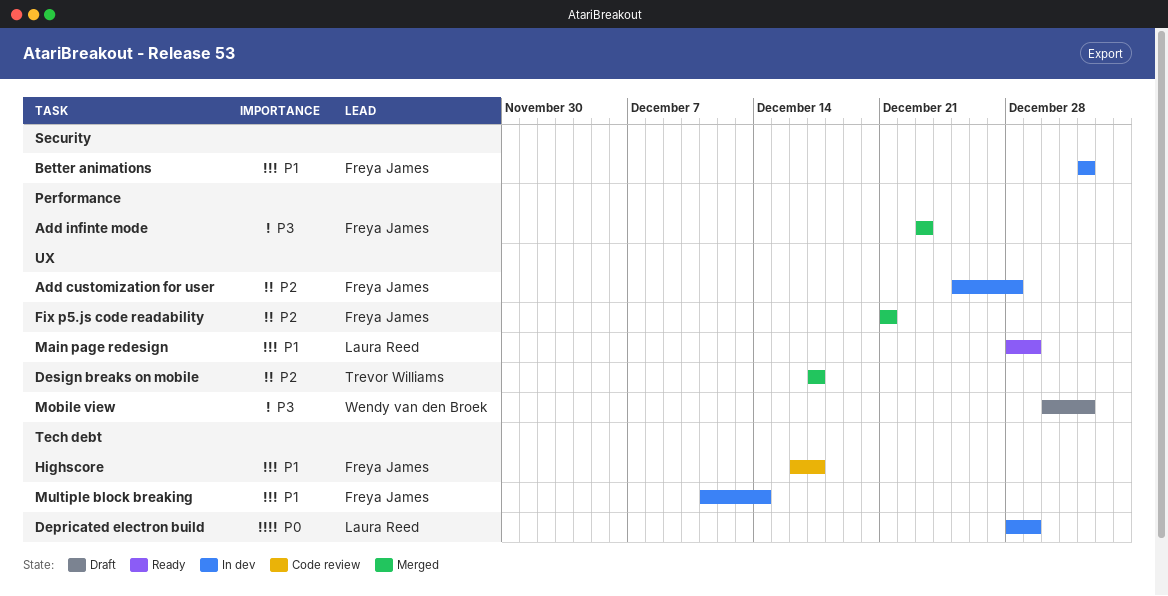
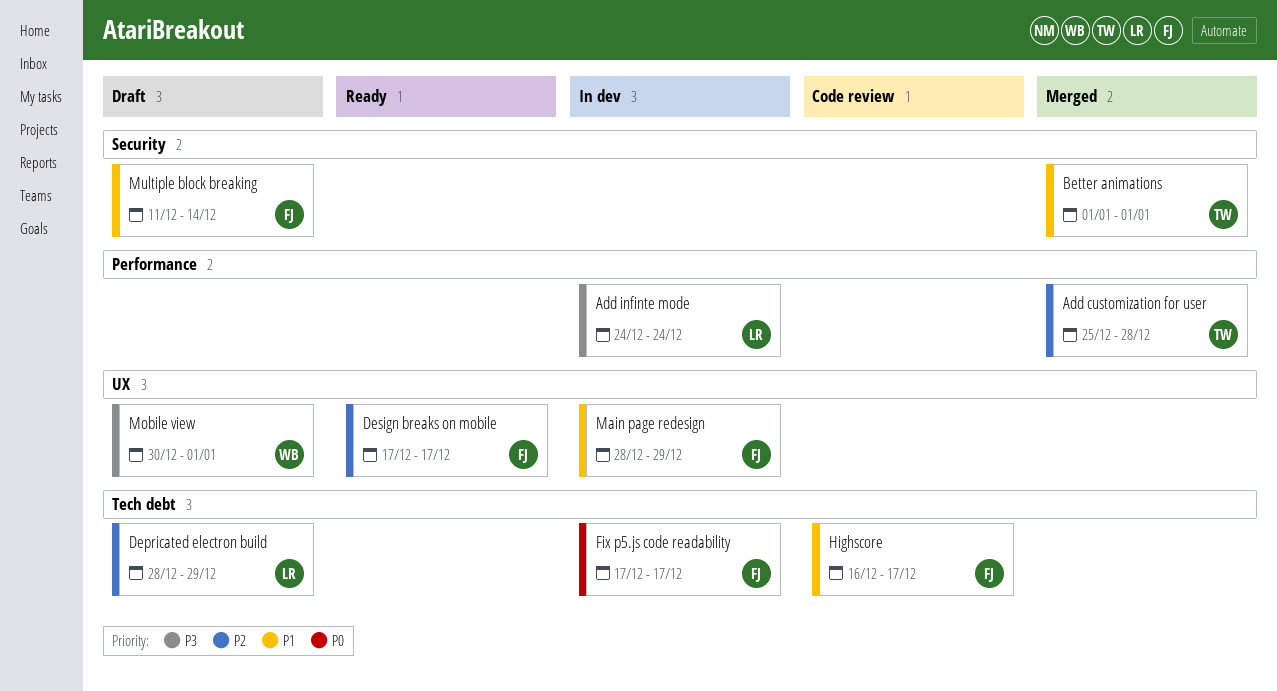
Add customization for user, status: In dev -> Merged
Add customization for user, owner: Freya James -> Trevor Williams
Add customization for user, label: UX -> Performance
Add infinte mode, status: Merged -> In dev
Add infinte mode, owner: Freya James -> Laura Reed
Add infinte mode, start: Dec 23 -> Dec 24
Add infinte mode, due: Dec 23 -> Dec 24
Better animations, status: In dev -> Merged
Better animations, owner: Freya James -> Trevor Williams
Depricated electron build, status: In dev -> Draft
Depricated electron build, priority: P0 -> P2
Design breaks on mobile, status: Merged -> Ready
Design breaks on mobile, owner: Trevor Williams -> Freya James
Fix p5.js code readability, status: Merged -> In dev
Fix p5.js code readability, priority: P2 -> P0
Fix p5.js code readability, label: UX -> Tech debt
Fix p5.js code readability, start: Dec 21 -> Dec 17
Fix p5.js code readability, due: Dec 21 -> Dec 17
Main page redesign, status: Ready -> In dev
Main page redesign, owner: Laura Reed -> Freya James
Multiple block breaking, status: In dev -> Draft
Multiple block breaking, label: Tech debt -> Security

